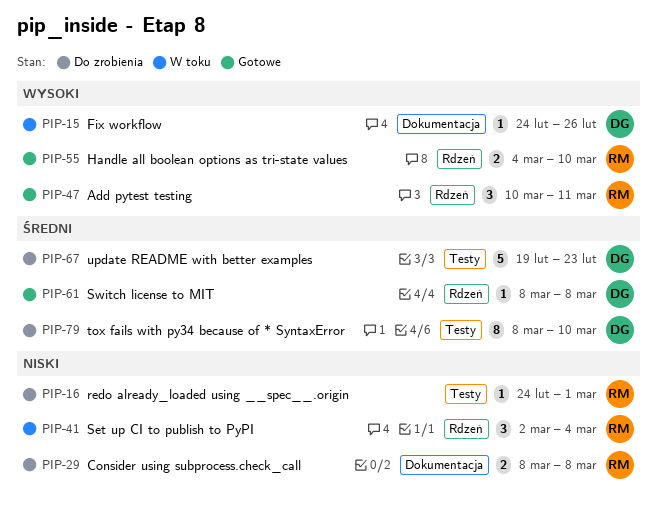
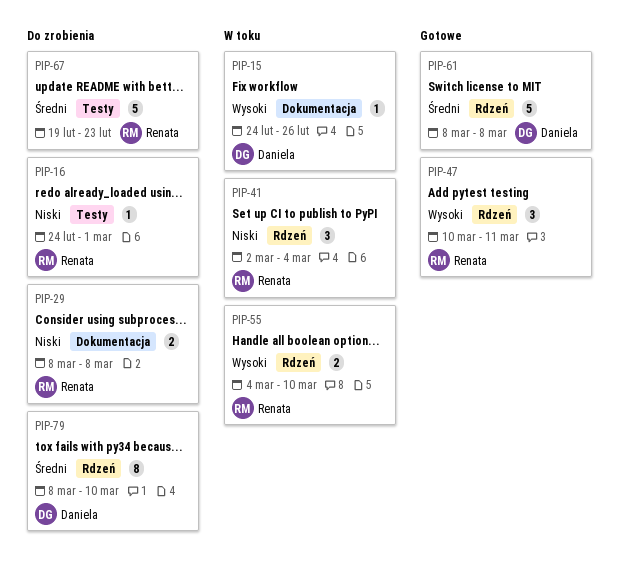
PIP-55, status: Gotowe -> W toku
PIP-61, estimate: 1 -> 5
PIP-67, owner: Daniela -> Renata
PIP-79, label: Testy -> Rdzeń

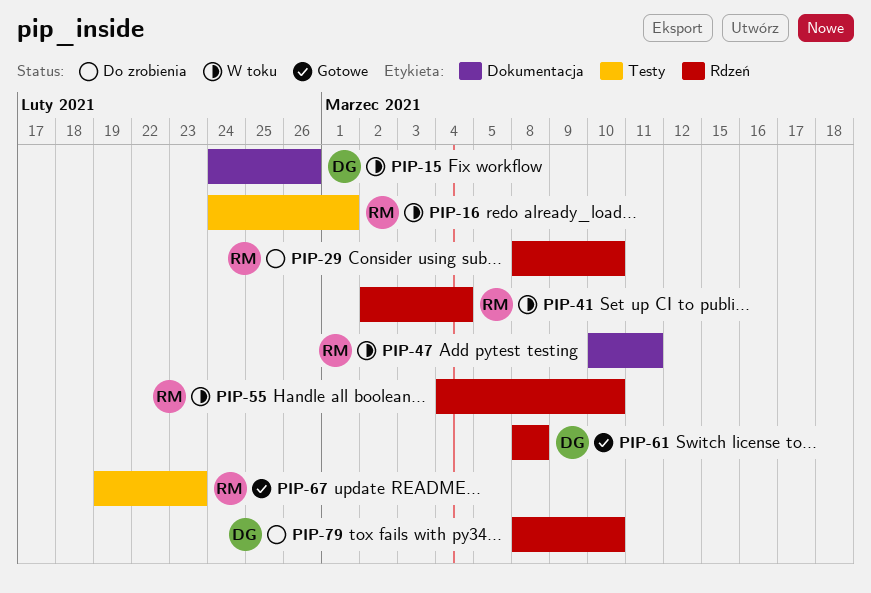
PIP-16, status: Do zrobienia -> W toku
PIP-29, label: Dokumentacja -> Rdzeń
PIP-29, due: Mar 8 -> Mar 10
PIP-47, status: Gotowe -> W toku
PIP-47, label: Rdzeń -> Dokumentacja
PIP-67, status: Do zrobienia -> Gotowe

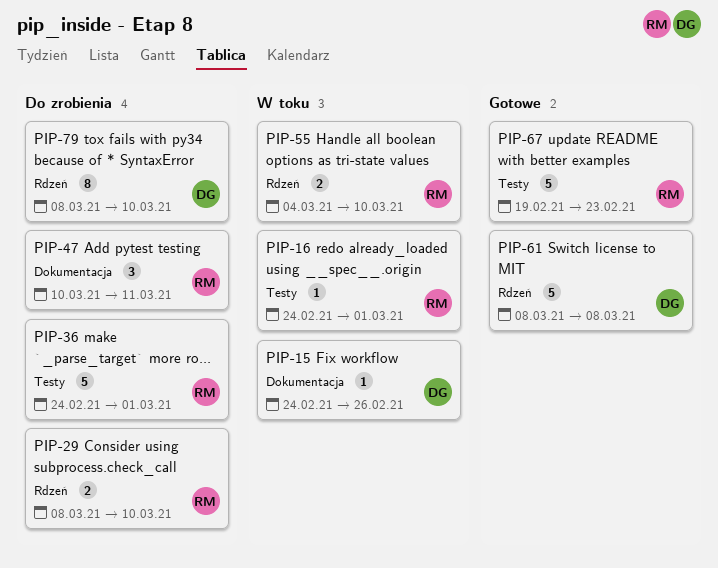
PIP-36: none -> present
PIP-41: present -> none
PIP-47, status: W toku -> Do zrobienia

